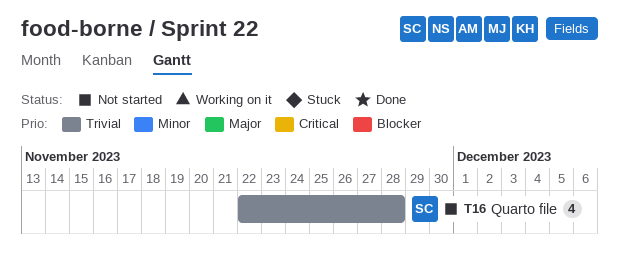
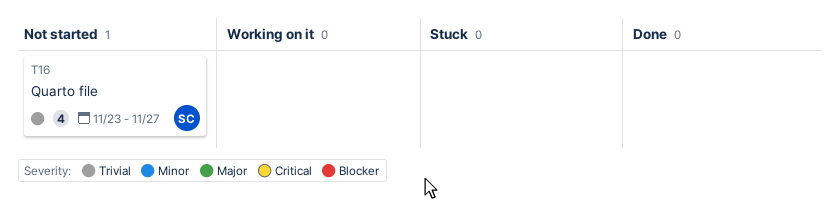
T16, start: Nov 22 -> Nov 23
T16, due: Nov 28 -> Nov 27

